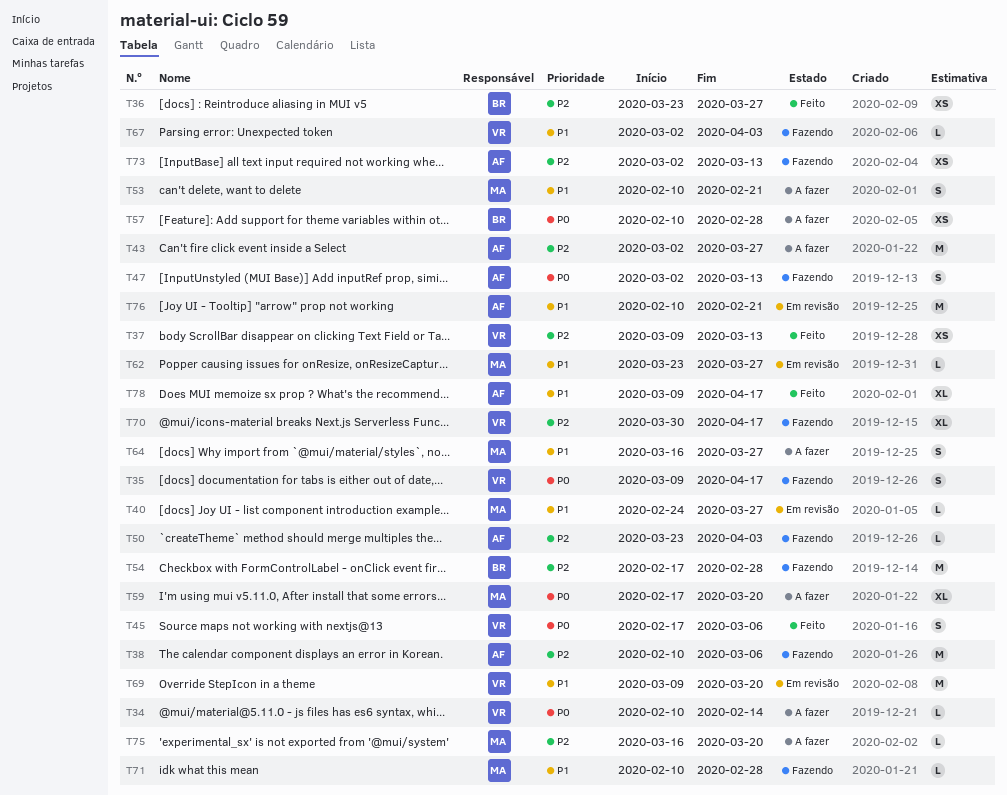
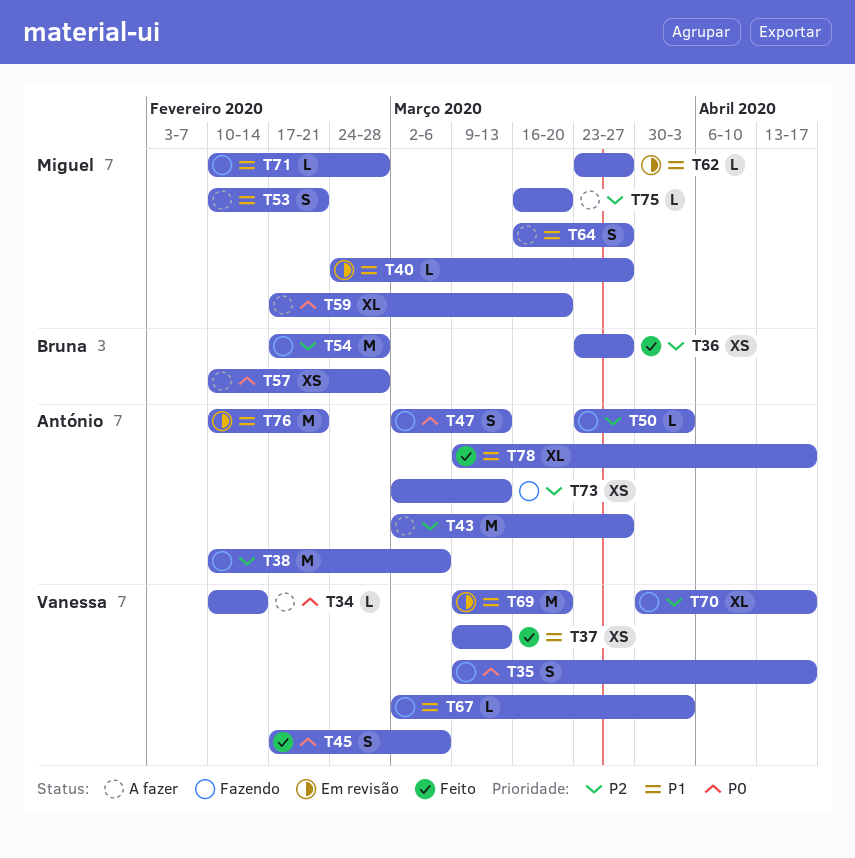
T37, priority: P2 -> P1

